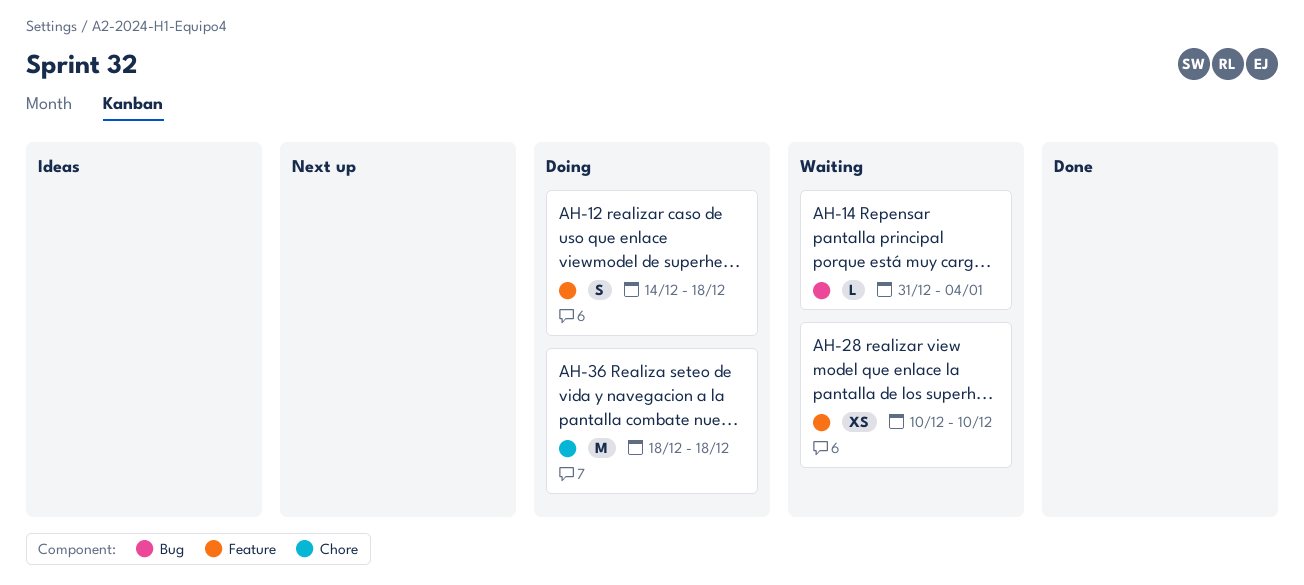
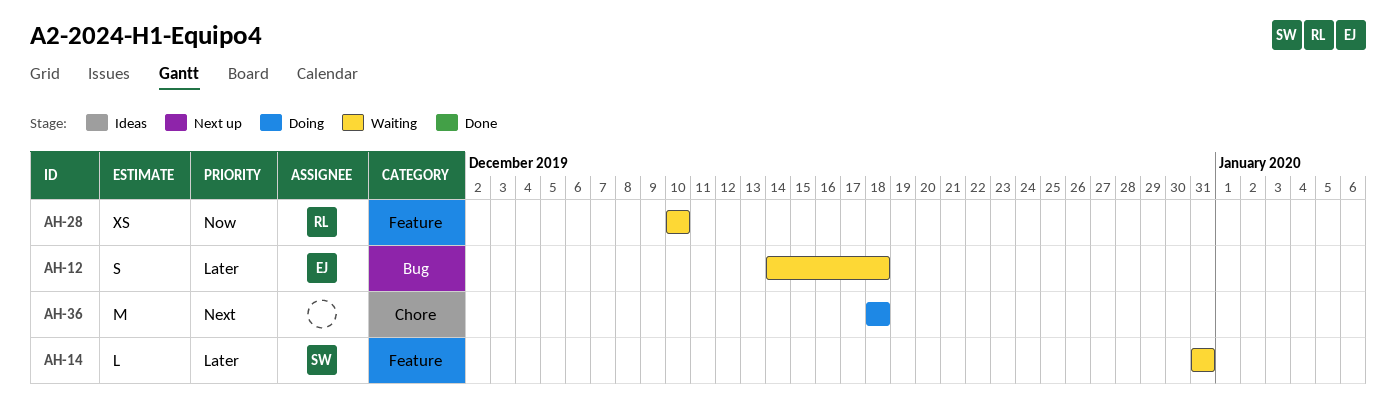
AH-12, status: Doing -> Waiting
AH-12, label: Feature -> Bug
AH-14, label: Bug -> Feature
AH-14, due: Jan 4 -> Dec 31

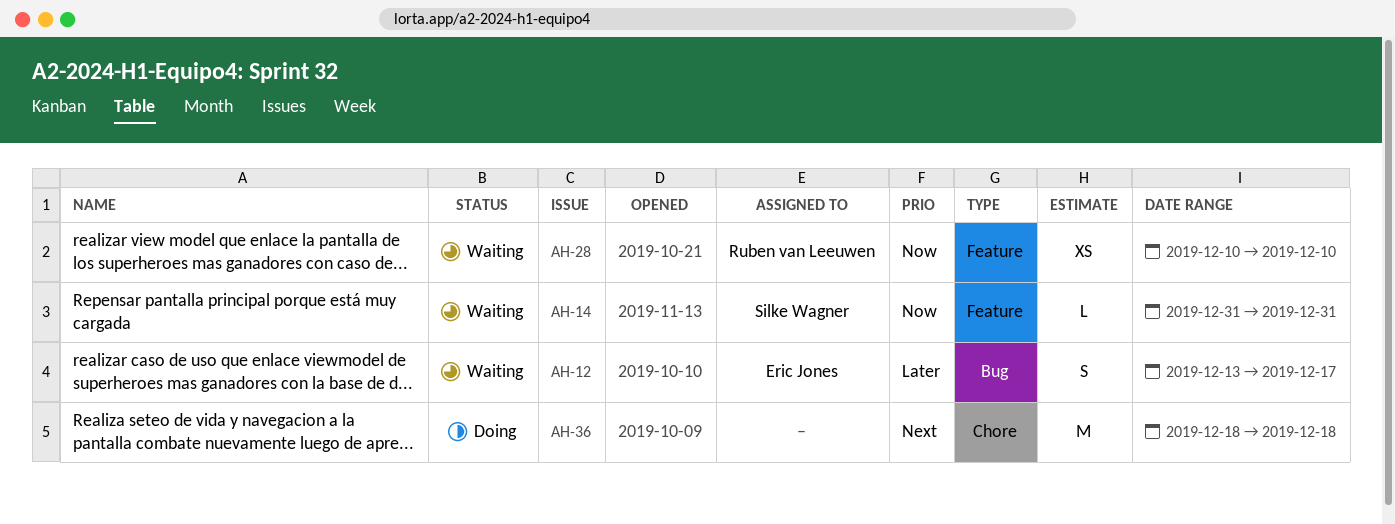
AH-12, start: Dec 14 -> Dec 13
AH-12, due: Dec 18 -> Dec 17
AH-14, priority: Later -> Now

